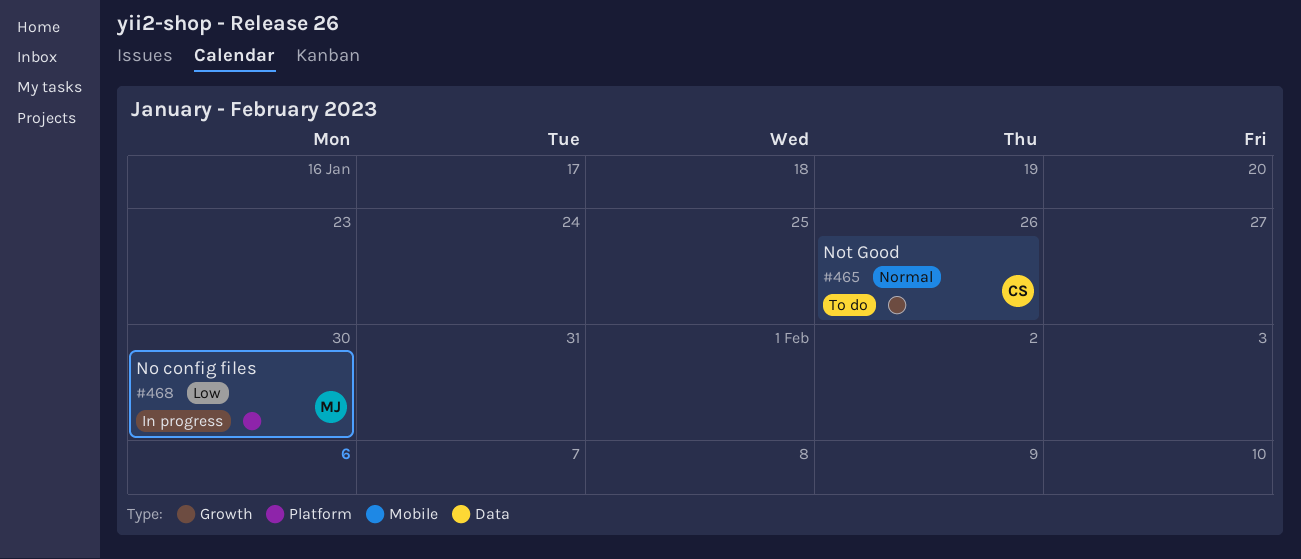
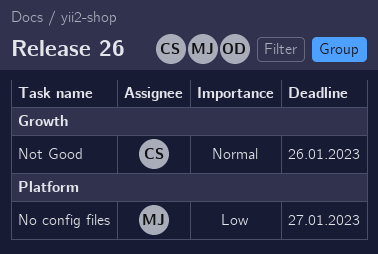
No config files, due: Jan 30 -> Jan 27

